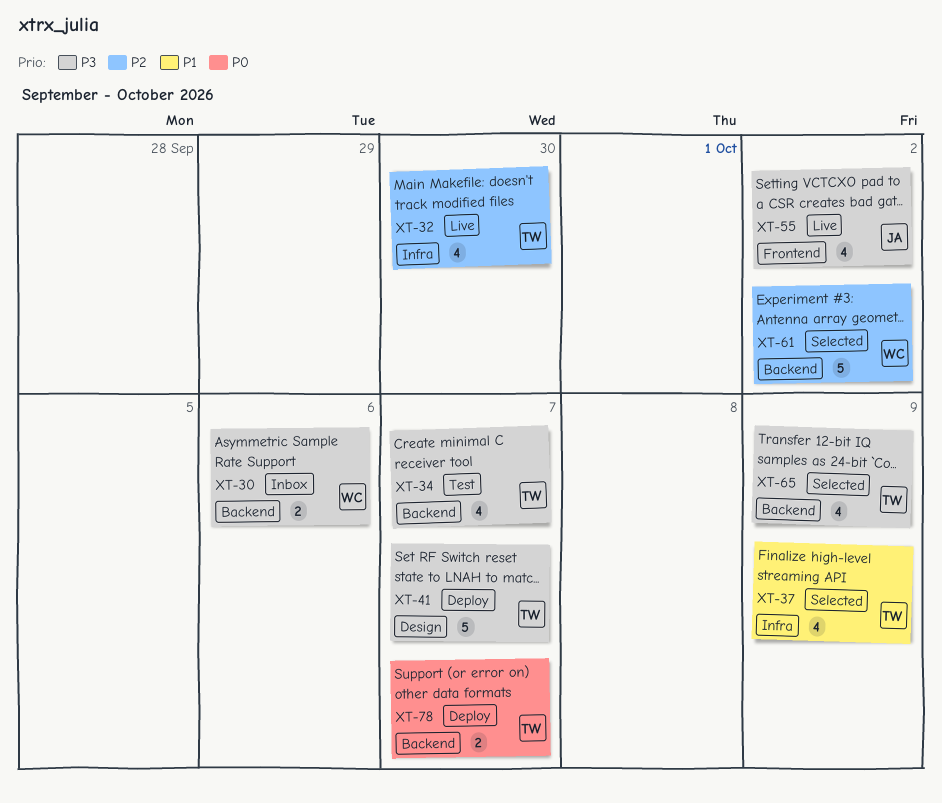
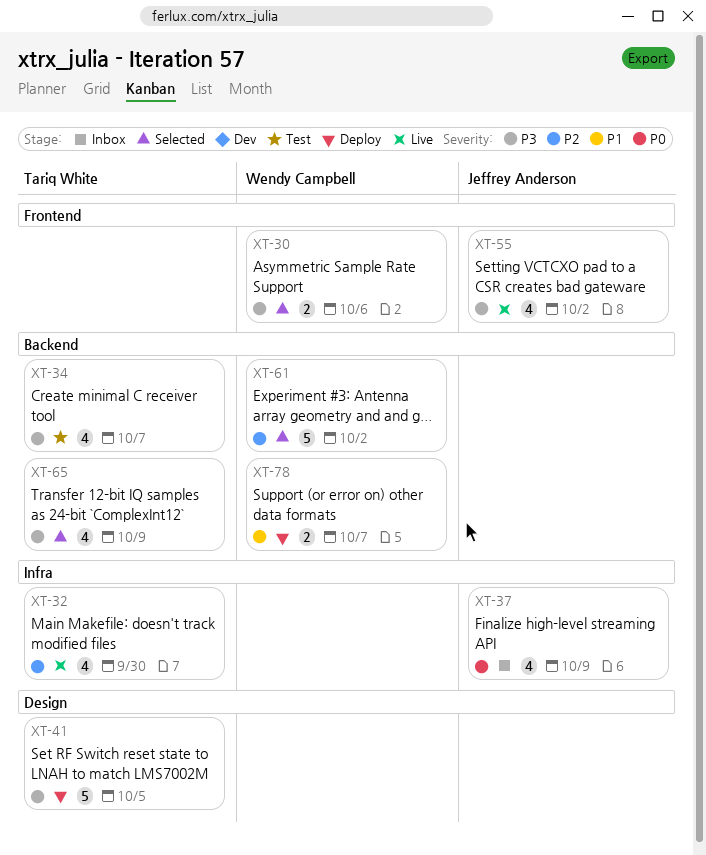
XT-30, status: Inbox -> Selected
XT-30, label: Backend -> Frontend
XT-37, status: Selected -> Inbox
XT-37, owner: Tariq White -> Jeffrey Anderson
XT-37, priority: P1 -> P0
XT-41, due: Oct 7 -> Oct 5
XT-78, owner: Tariq White -> Wendy Campbell
XT-78, priority: P0 -> P1

